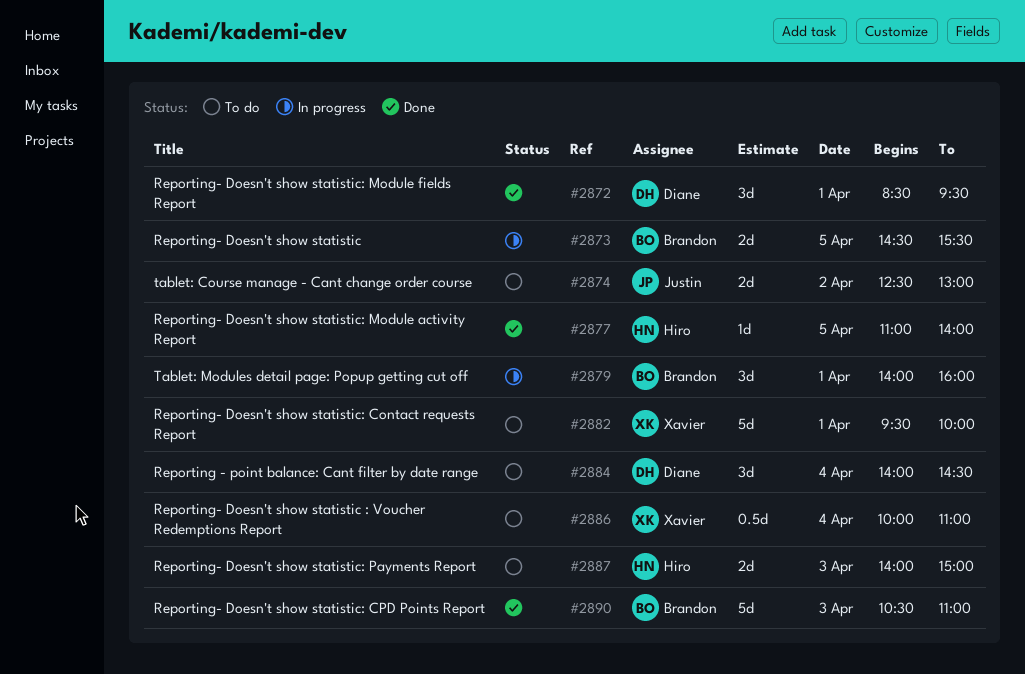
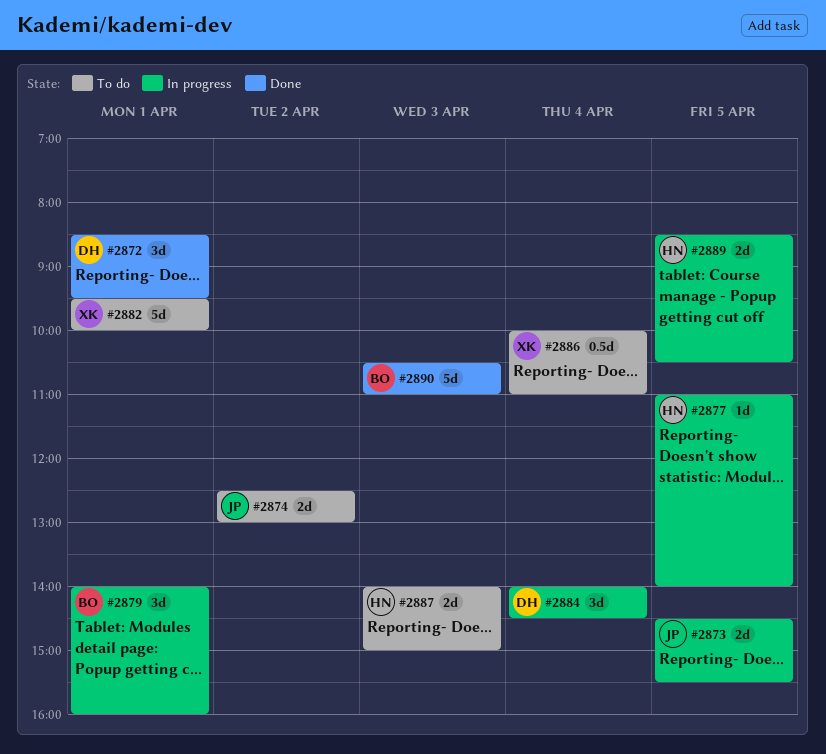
#2873, owner: Brandon -> Justin
#2877, status: Done -> In progress
#2884, status: To do -> In progress
#2889: none -> present

